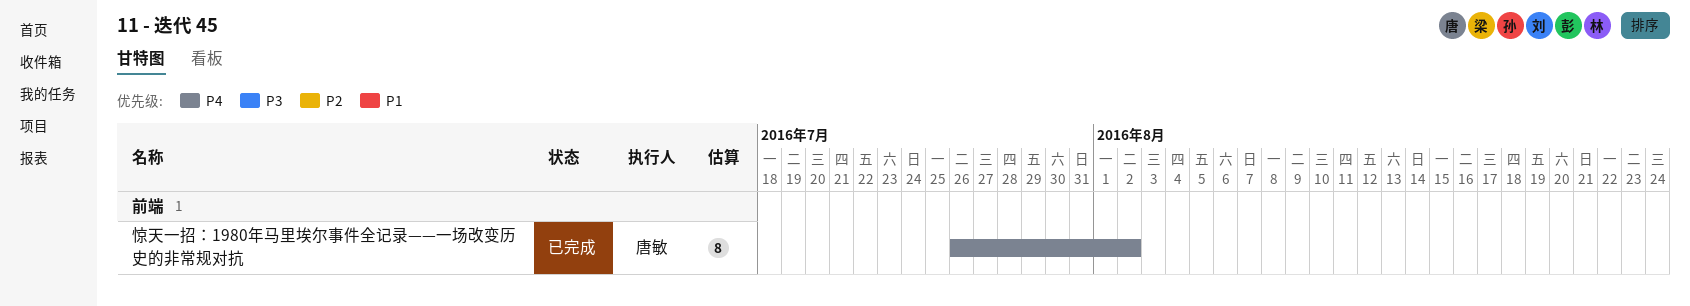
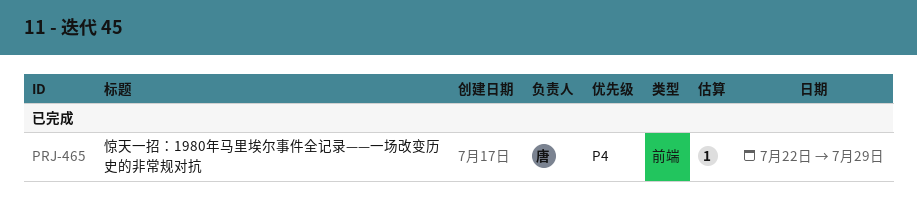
惊天一招：1980年马里埃尔事件全记录——一场改变历史的非常规对抗, estimate: 8 -> 1
惊天一招：1980年马里埃尔事件全记录——一场改变历史的非常规对抗, start: Jul 26 -> Jul 22
惊天一招：1980年马里埃尔事件全记录——一场改变历史的非常规对抗, due: Aug 2 -> Jul 29

